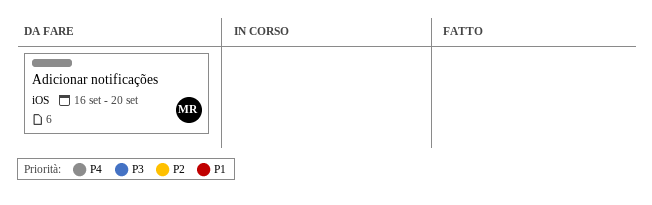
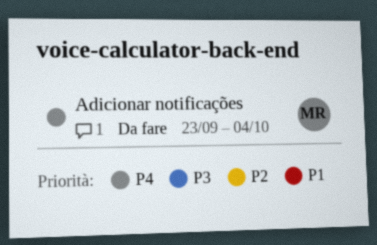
Adicionar notificações, start: Sep 16 -> Sep 23
Adicionar notificações, due: Sep 20 -> Oct 4

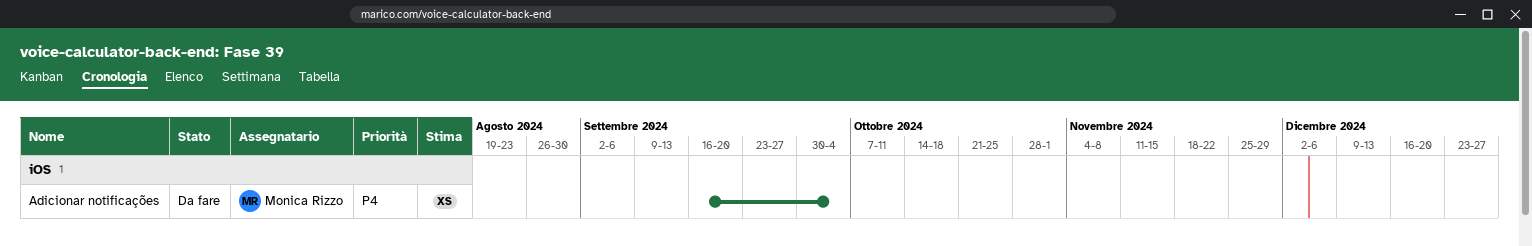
Adicionar notificações, start: Sep 23 -> Sep 16

